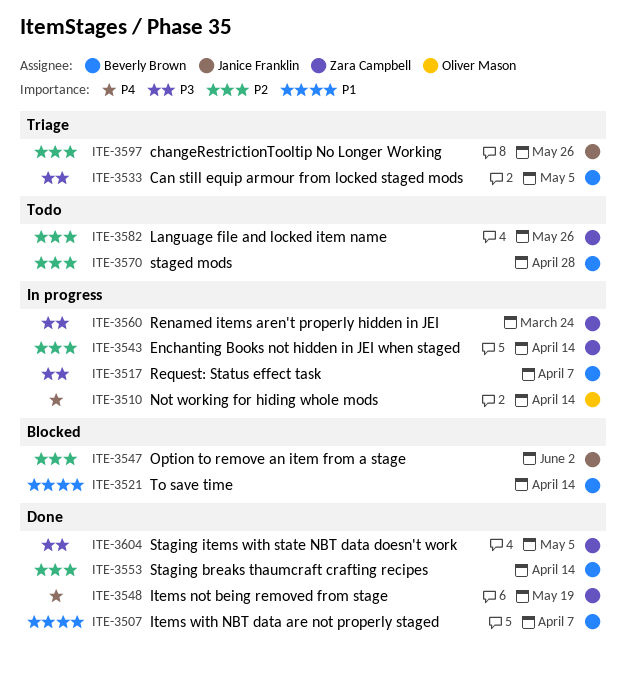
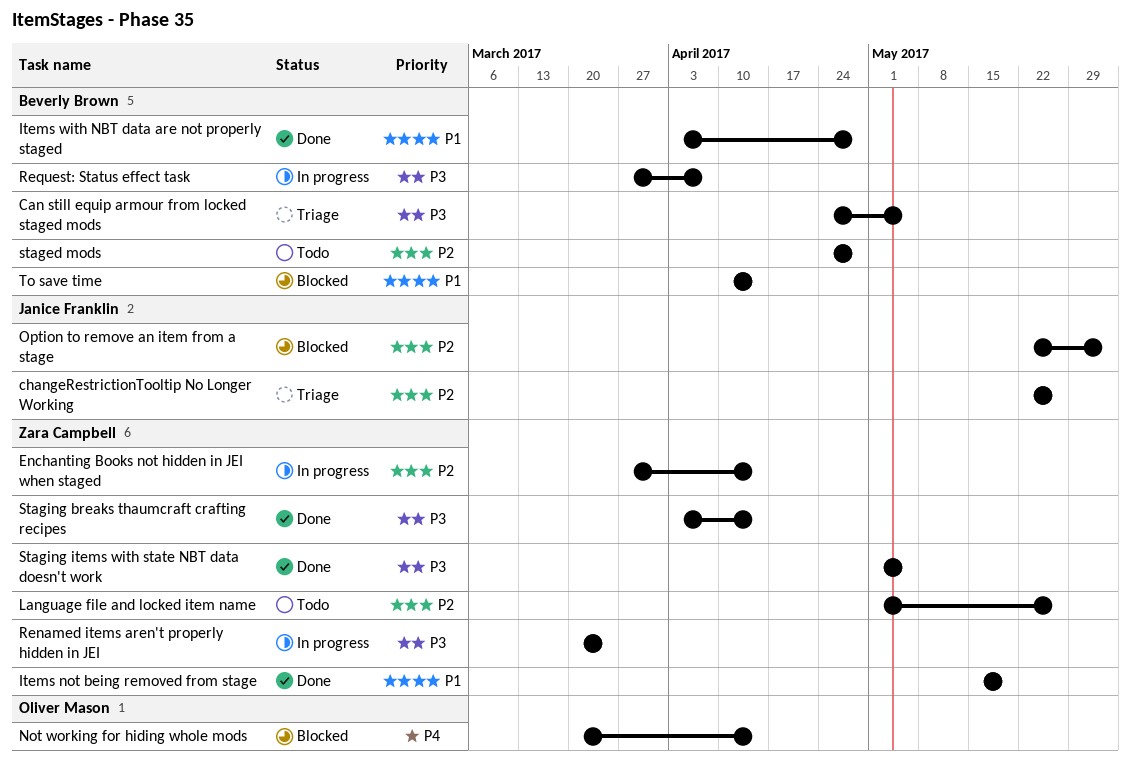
Items not being removed from stage, priority: P4 -> P1
Items with NBT data are not properly staged, due: Apr 7 -> Apr 28
Not working for hiding whole mods, status: In progress -> Blocked
Staging breaks thaumcraft crafting recipes, owner: Beverly Brown -> Zara Campbell
Staging breaks thaumcraft crafting recipes, priority: P2 -> P3

